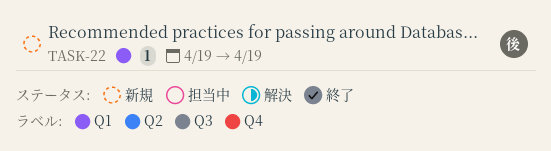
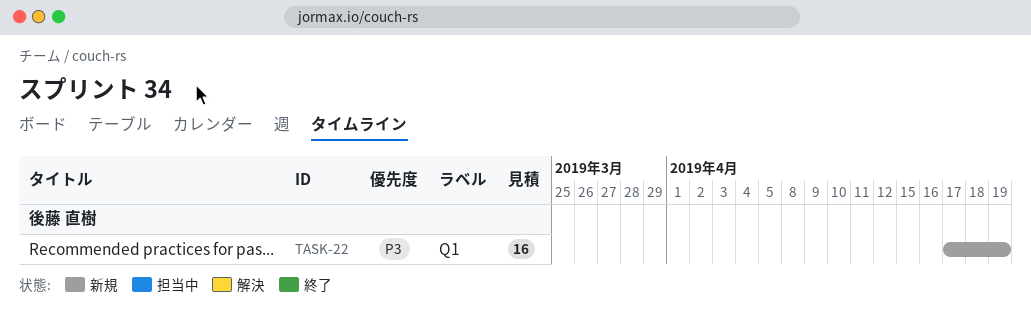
TASK-22, estimate: 1 -> 16
TASK-22, start: Apr 19 -> Apr 17

